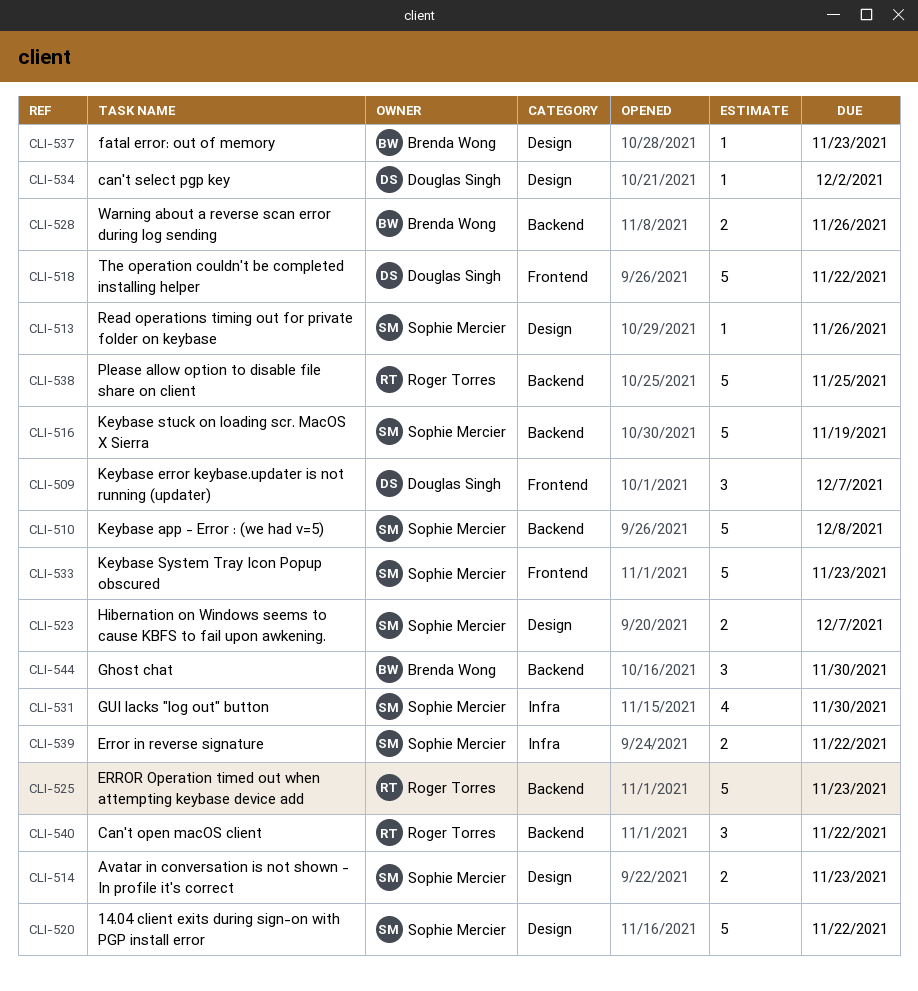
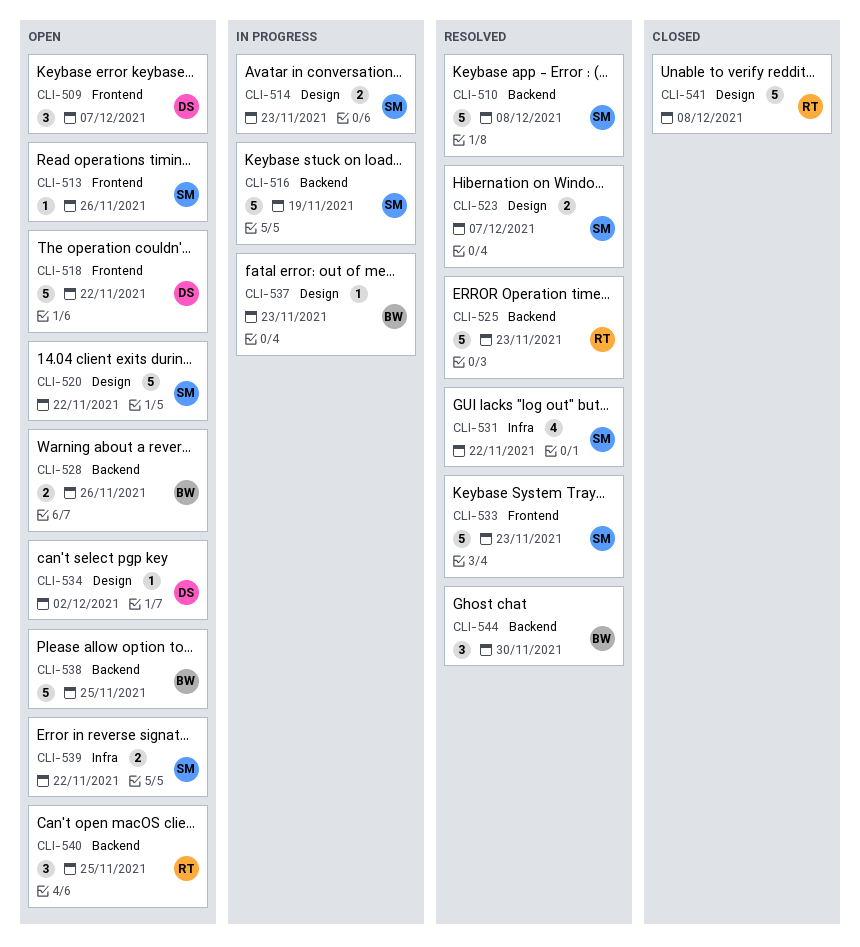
CLI-513, label: Design -> Frontend
CLI-531, due: Nov 30 -> Nov 22
CLI-538, owner: Roger Torres -> Brenda Wong
CLI-540, due: Nov 22 -> Nov 25
CLI-541: none -> present

